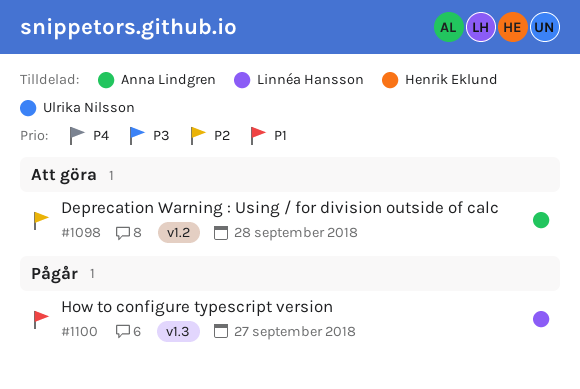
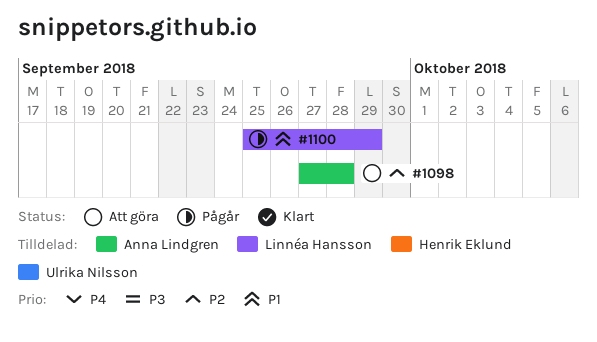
#1100, due: Sep 27 -> Sep 29

